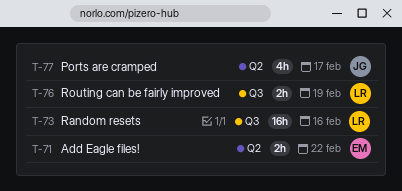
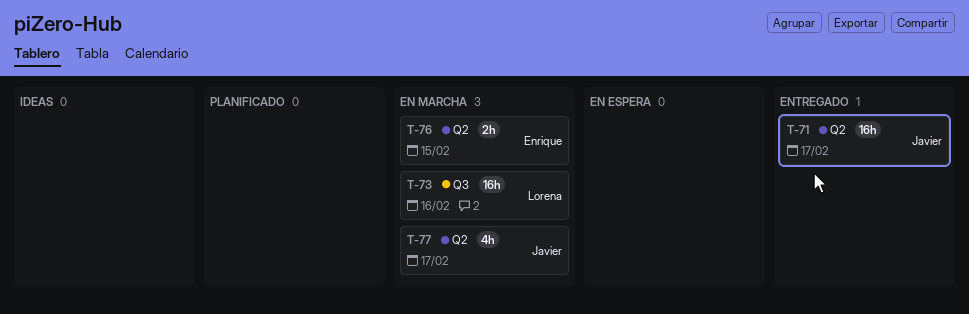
T-71, owner: Enrique -> Javier
T-71, estimate: 2h -> 16h
T-71, due: Feb 22 -> Feb 17
T-76, owner: Lorena -> Enrique
T-76, label: Q3 -> Q2
T-76, due: Feb 19 -> Feb 15

